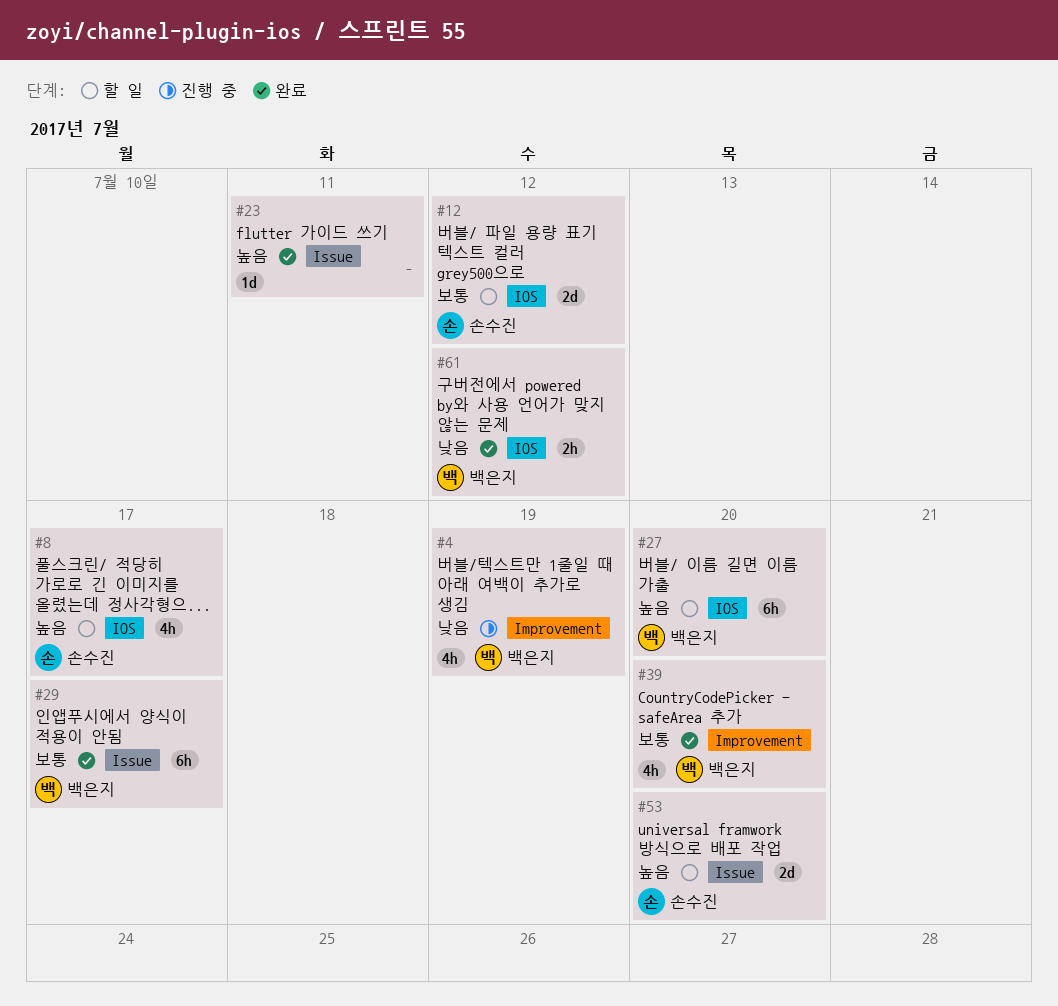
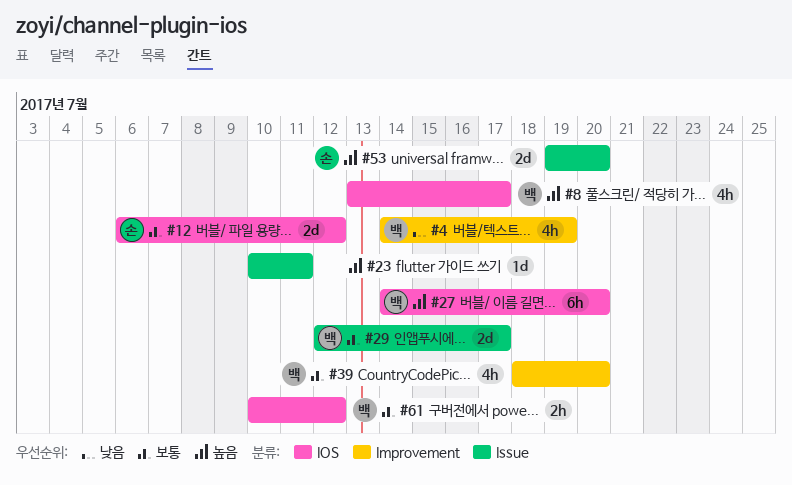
#8, owner: 손수진 -> 백은지
#29, estimate: 6h -> 2d
#61, priority: 낮음 -> 보통

